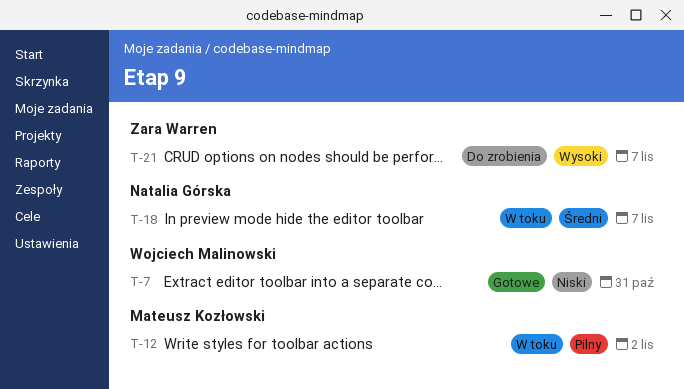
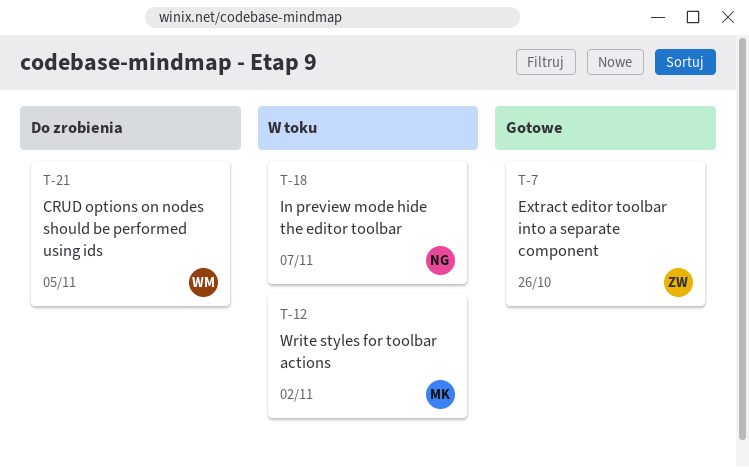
T-7, owner: Wojciech Malinowski -> Zara Warren
T-7, due: Oct 31 -> Oct 26
T-21, owner: Zara Warren -> Wojciech Malinowski
T-21, due: Nov 7 -> Nov 5

